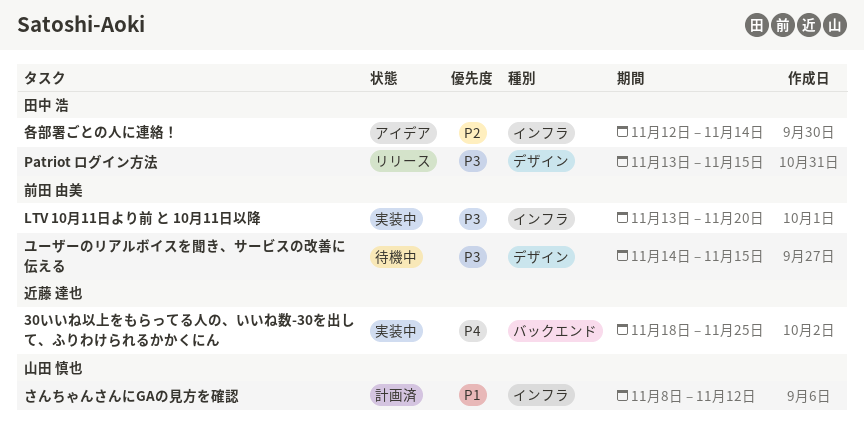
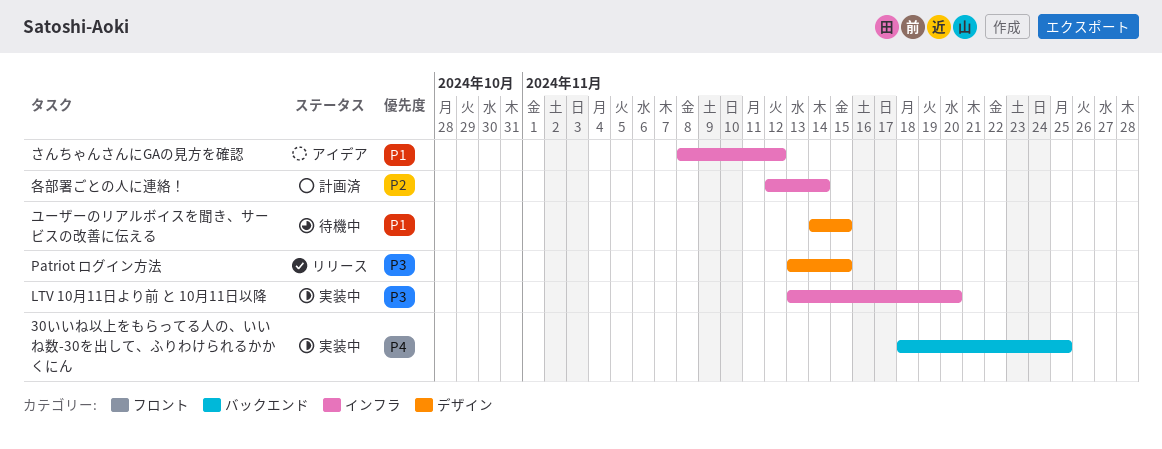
さんちゃんさんにGAの見方を確認, status: 計画済 -> アイデア
ユーザーのリアルボイスを聞き、サービスの改善に伝える, priority: P3 -> P1
各部署ごとの人に連絡！, status: アイデア -> 計画済

